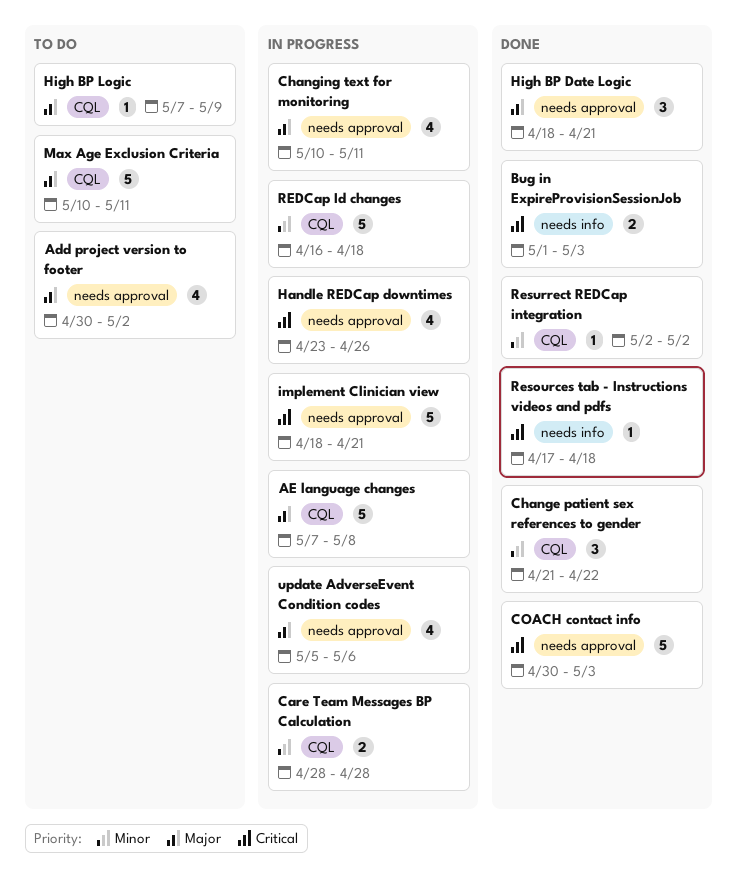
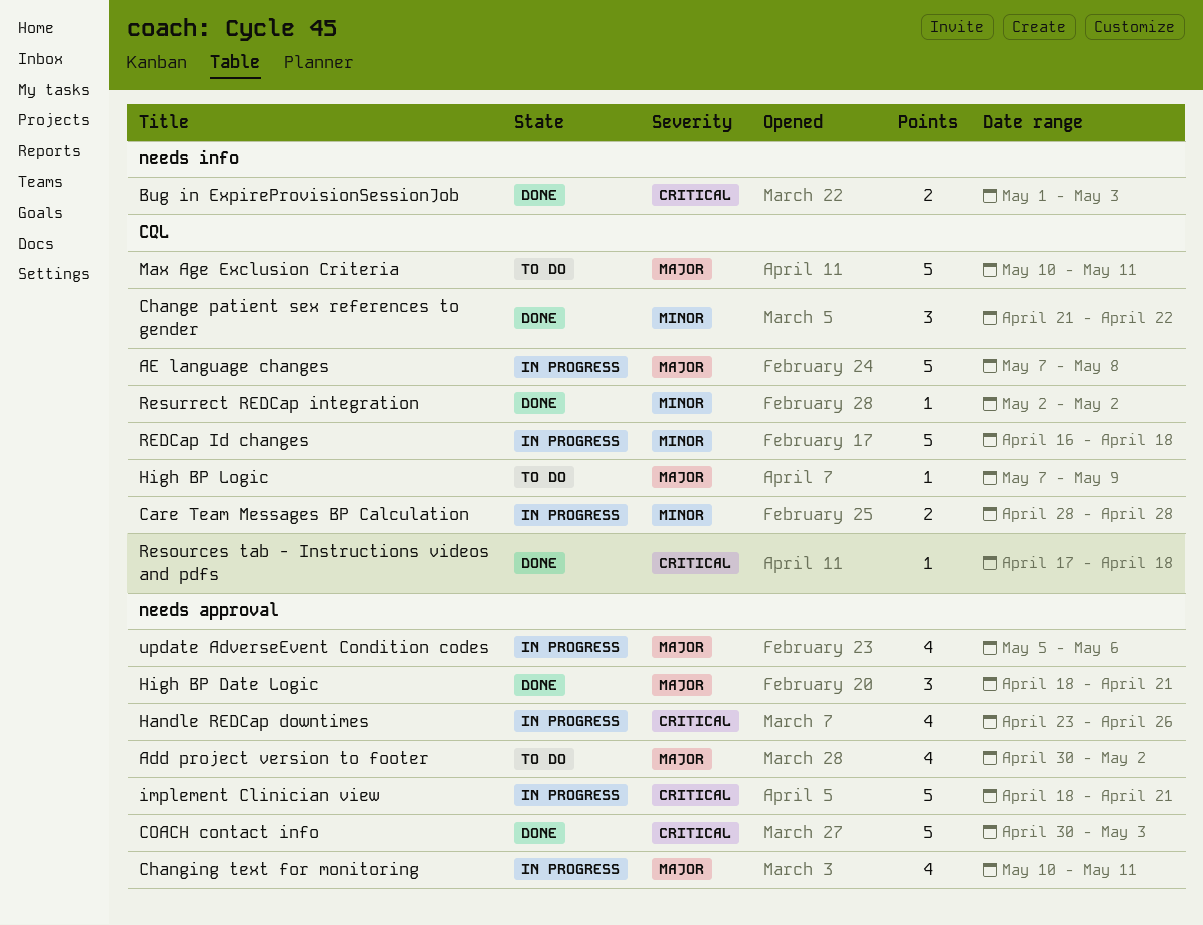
Resources tab - Instructions videos and pdfs, label: needs info -> CQL

